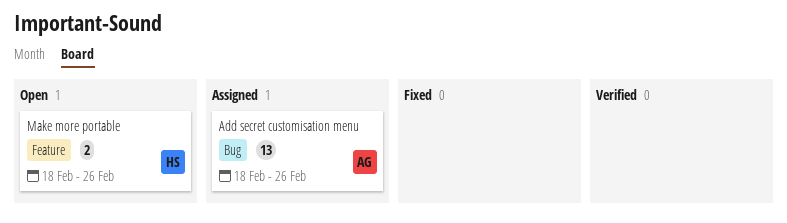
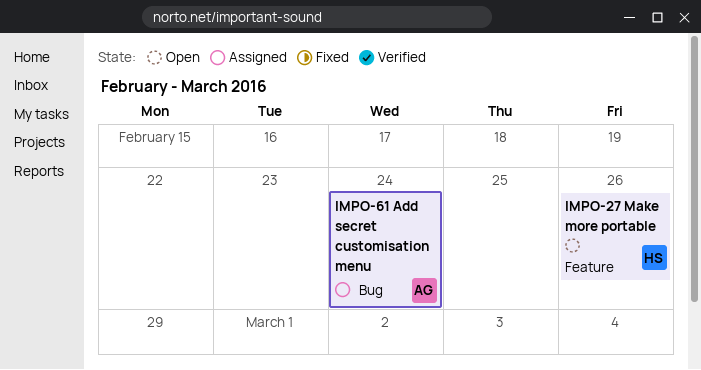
Add secret customisation menu, due: Feb 26 -> Feb 24

